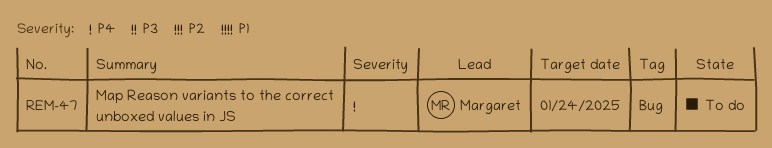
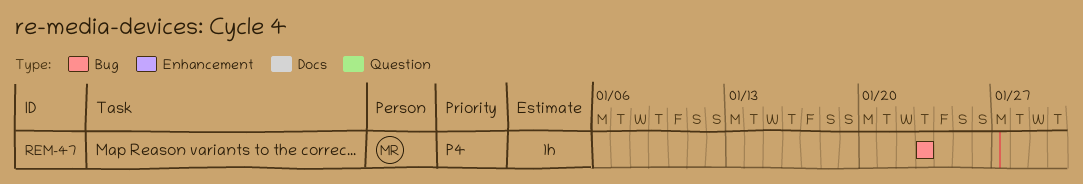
REM-47, due: Jan 24 -> Jan 23

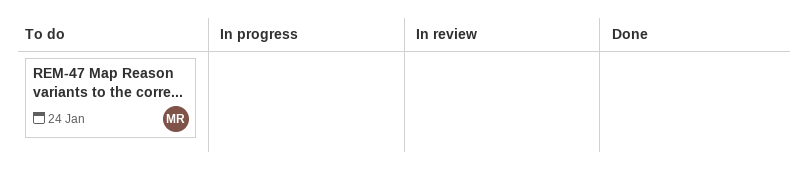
REM-47, due: Jan 23 -> Jan 24

